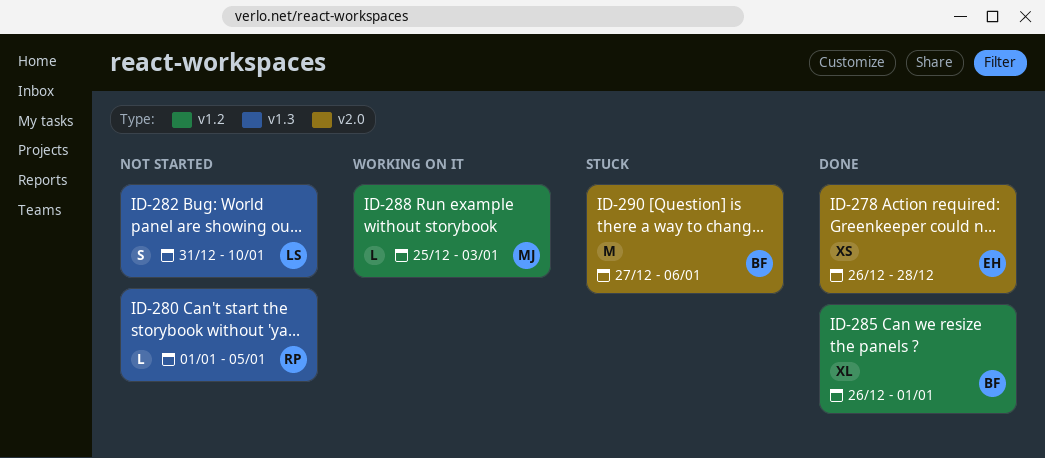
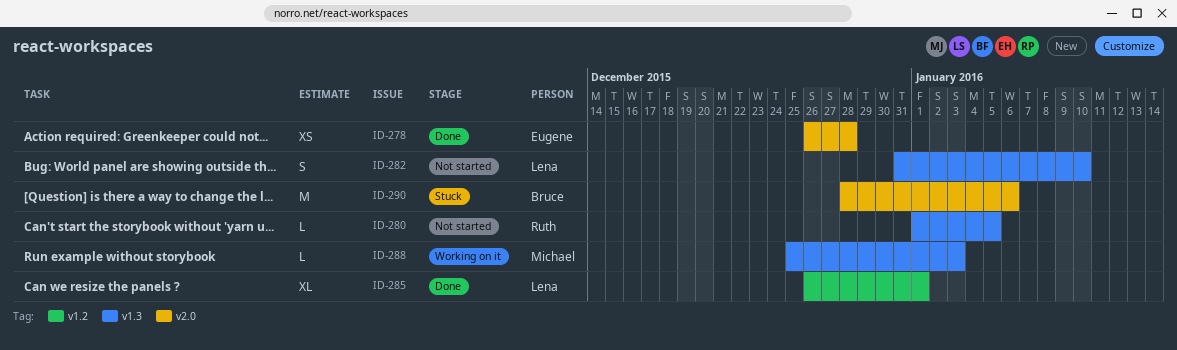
ID-285, owner: Bruce -> Lena
ID-288, label: v1.2 -> v1.3
ID-290, start: Dec 27 -> Dec 28

